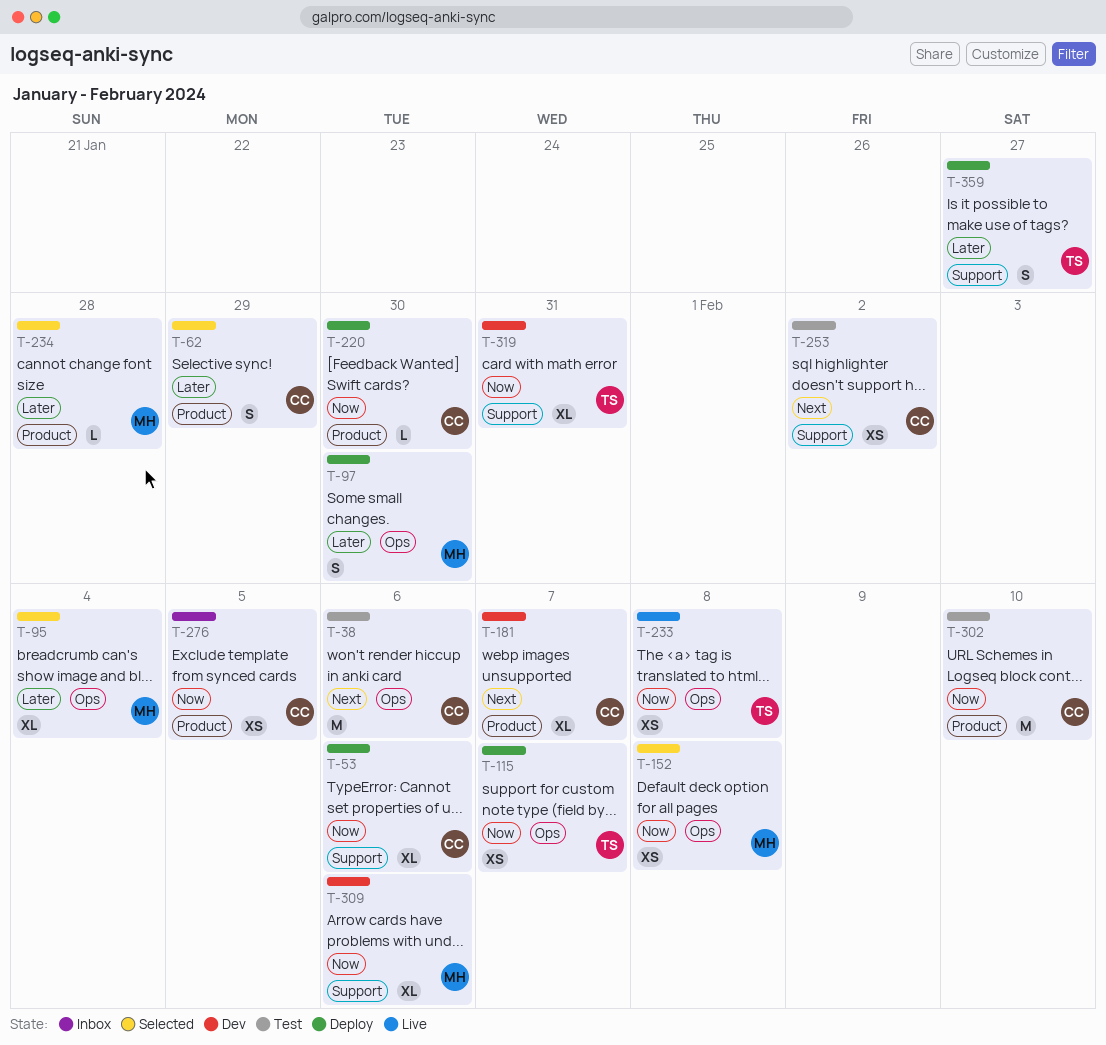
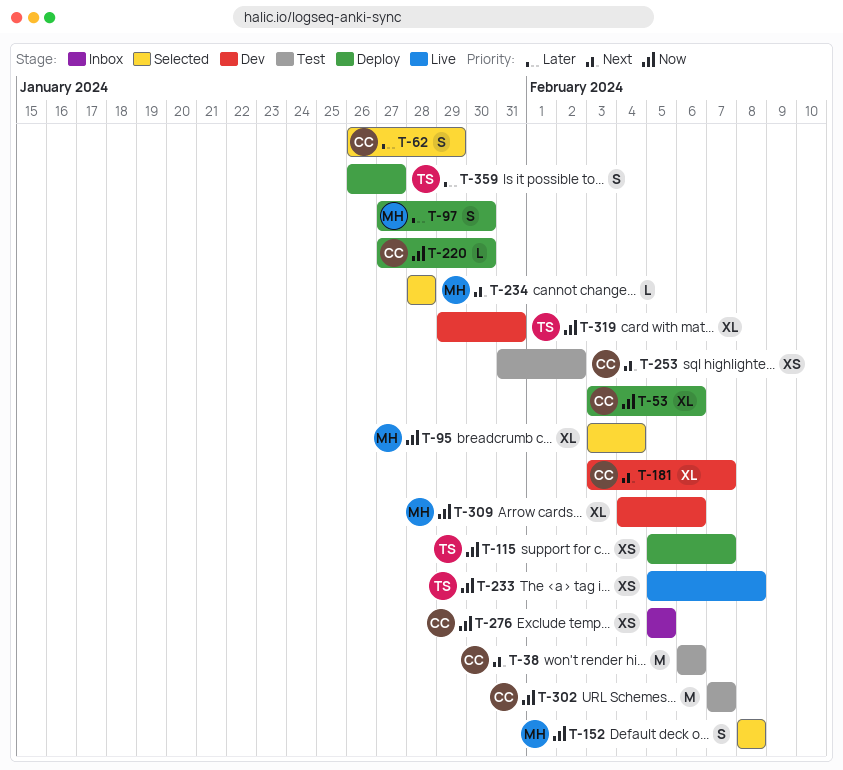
T-95, priority: Later -> Now
T-152, estimate: XS -> S
T-234, priority: Later -> Next
T-302, due: Feb 10 -> Feb 7

